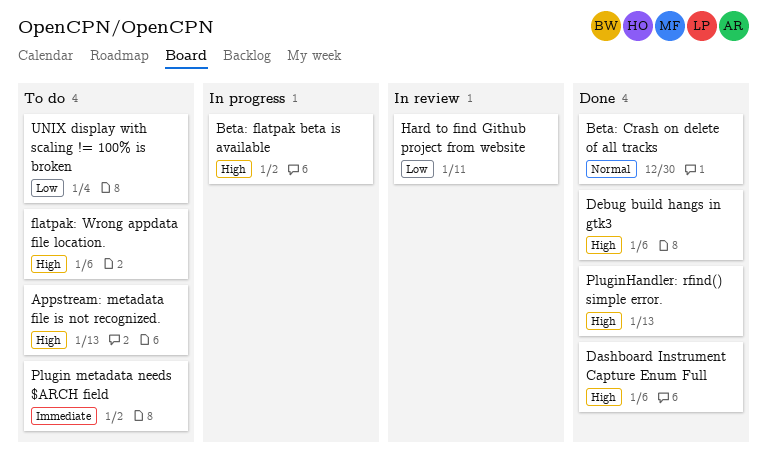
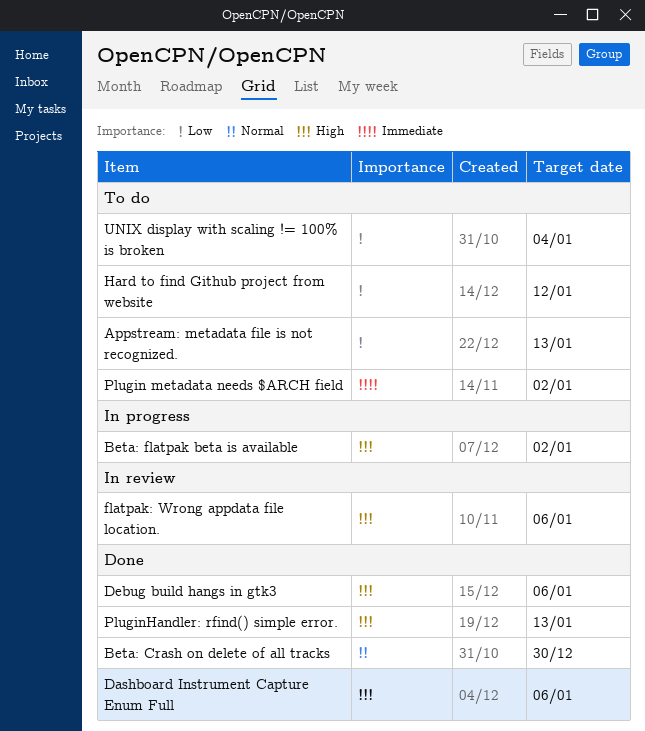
Appstream: metadata file is not recognized., priority: High -> Low
flatpak: Wrong appdata file location., status: To do -> In review
Hard to find Github project from website, status: In review -> To do
Hard to find Github project from website, due: Jan 11 -> Jan 12

